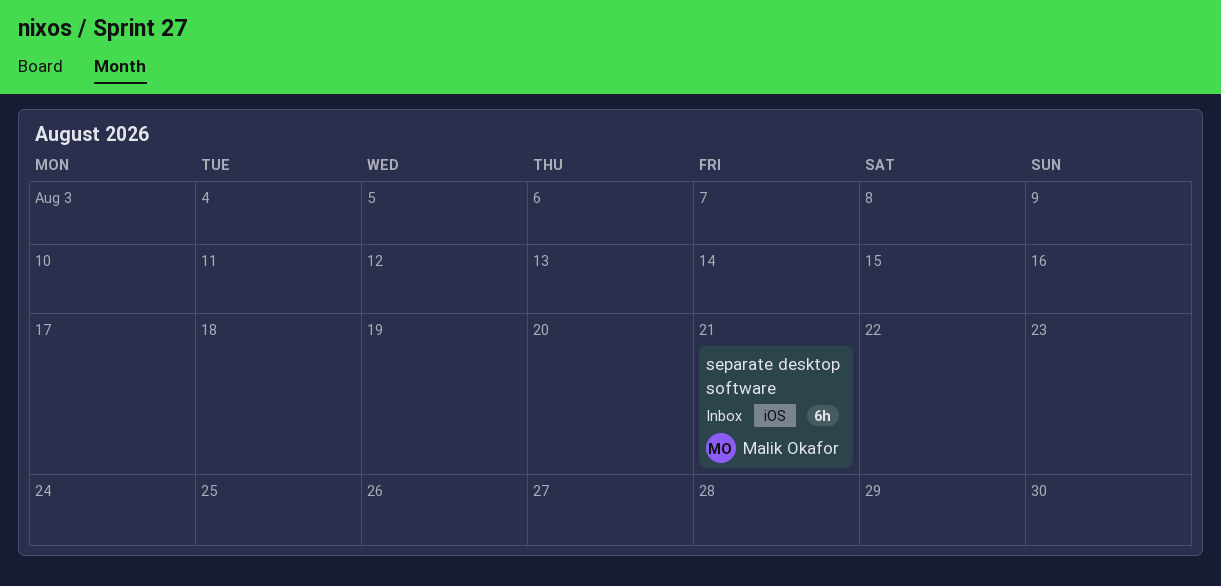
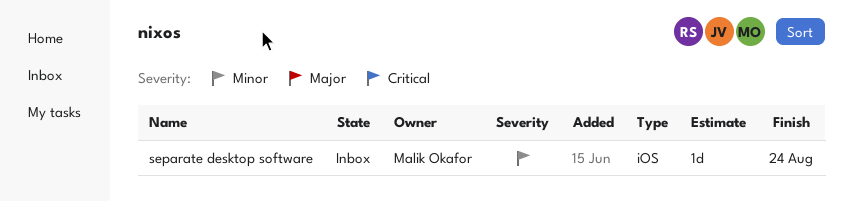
separate desktop software, estimate: 6h -> 1d
separate desktop software, due: Aug 21 -> Aug 24

